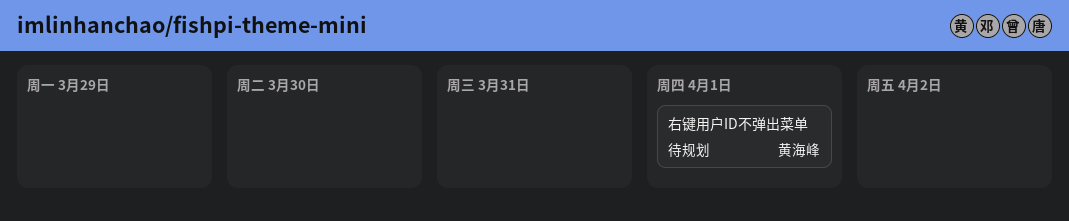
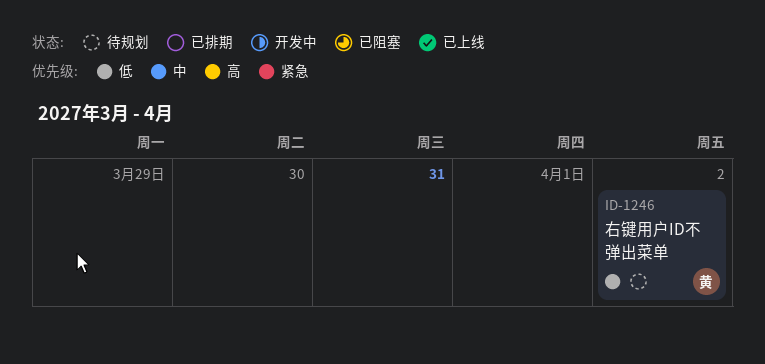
右键用户ID不弹出菜单, due: Apr 1 -> Apr 2

